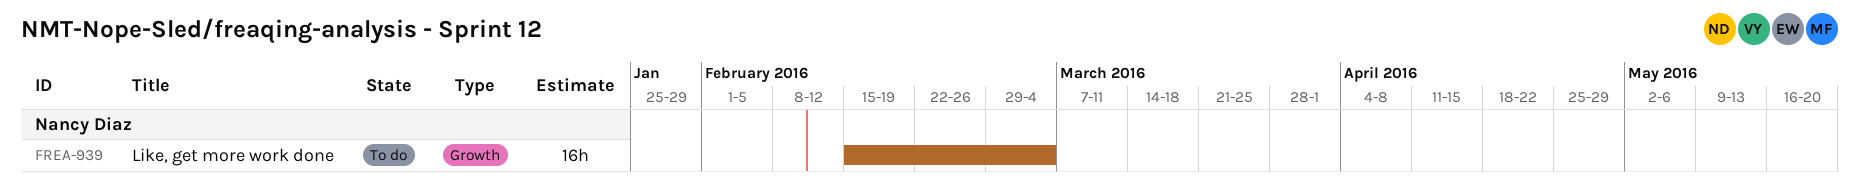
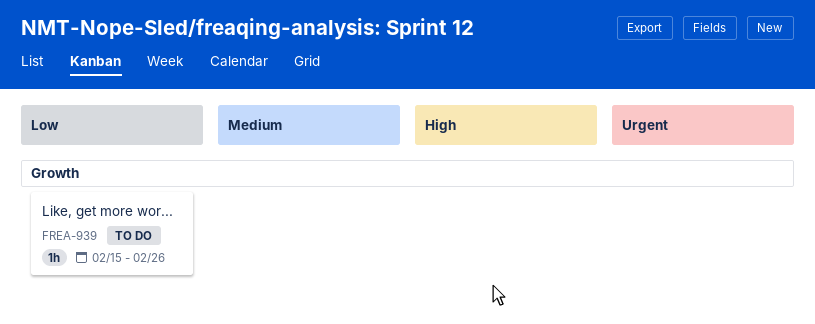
FREA-939, estimate: 16h -> 1h
FREA-939, due: Mar 4 -> Feb 26

